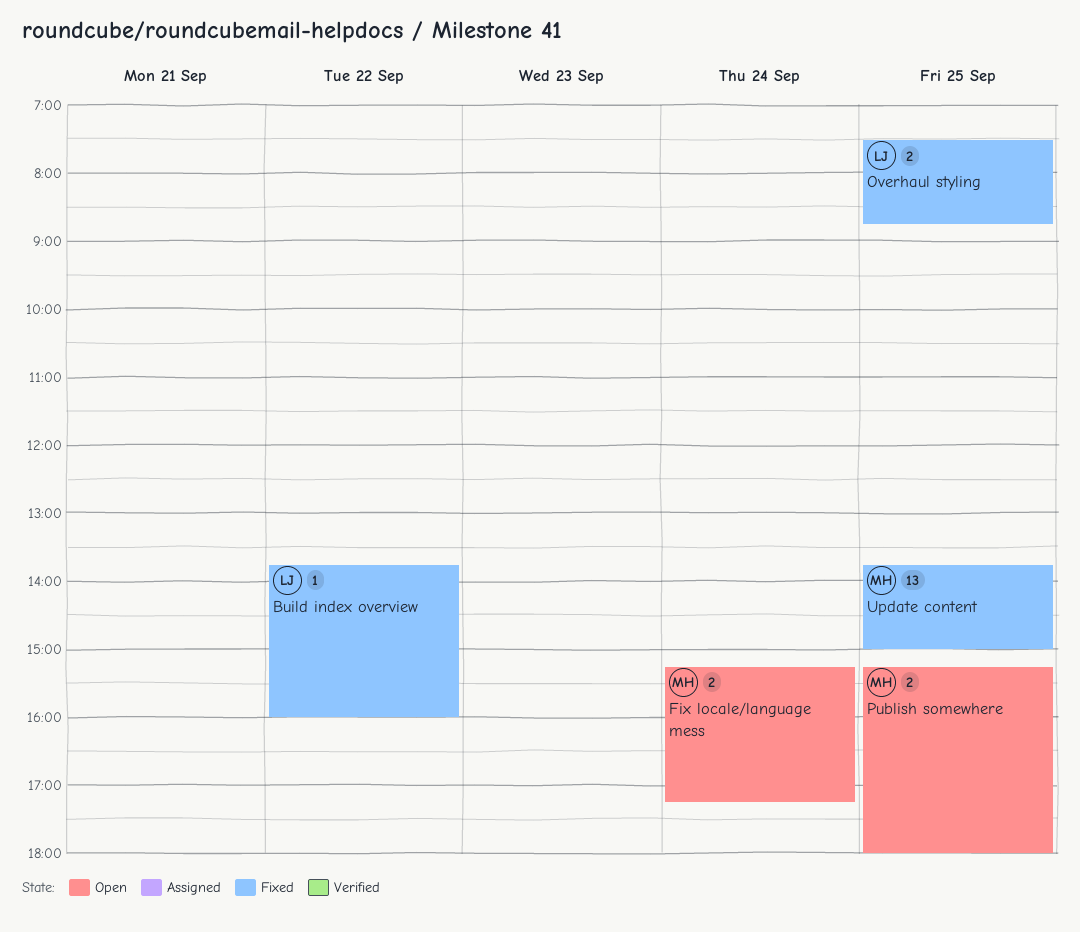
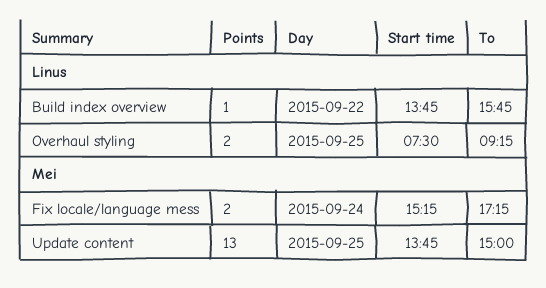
Build index overview, ends: 16:00 -> 15:45
Overhaul styling, ends: 08:45 -> 09:15
Publish somewhere: present -> none

